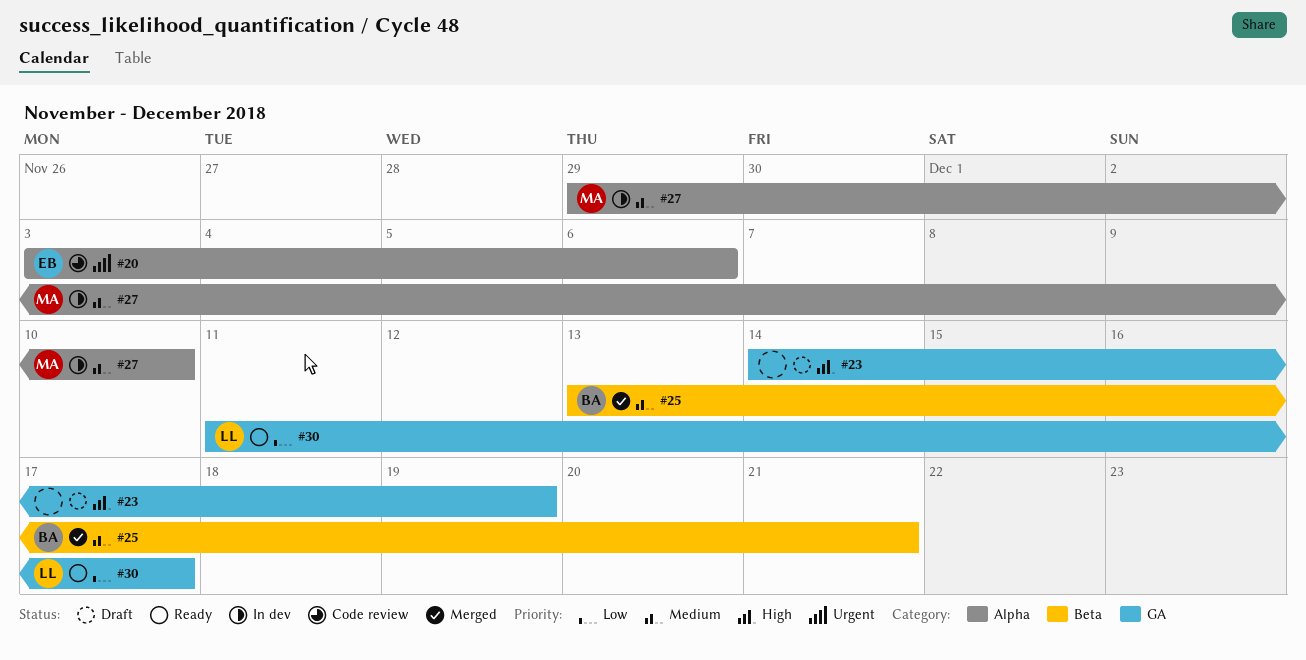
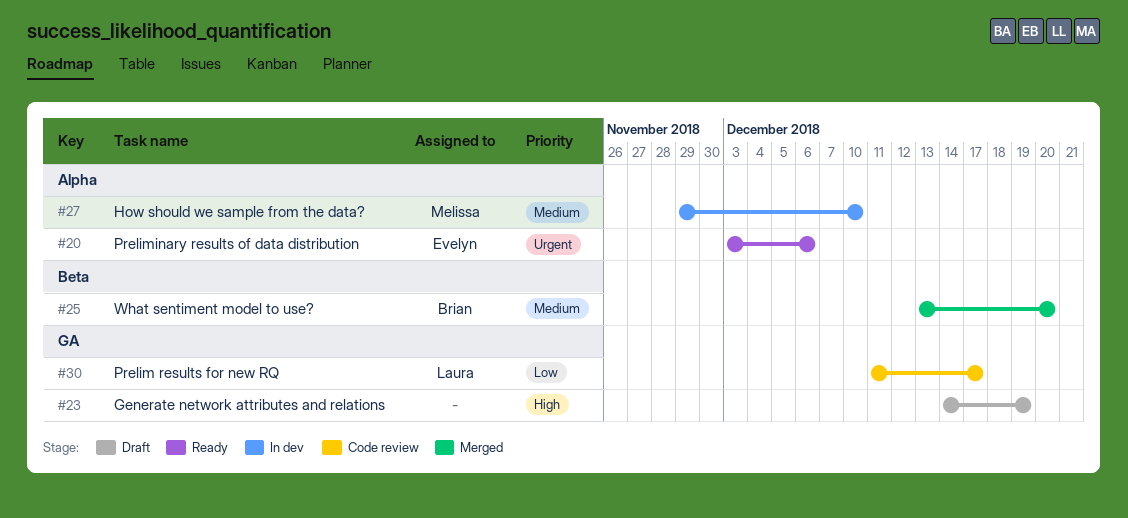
#20, status: Code review -> Ready
#25, due: Dec 21 -> Dec 20
#30, status: Ready -> Code review

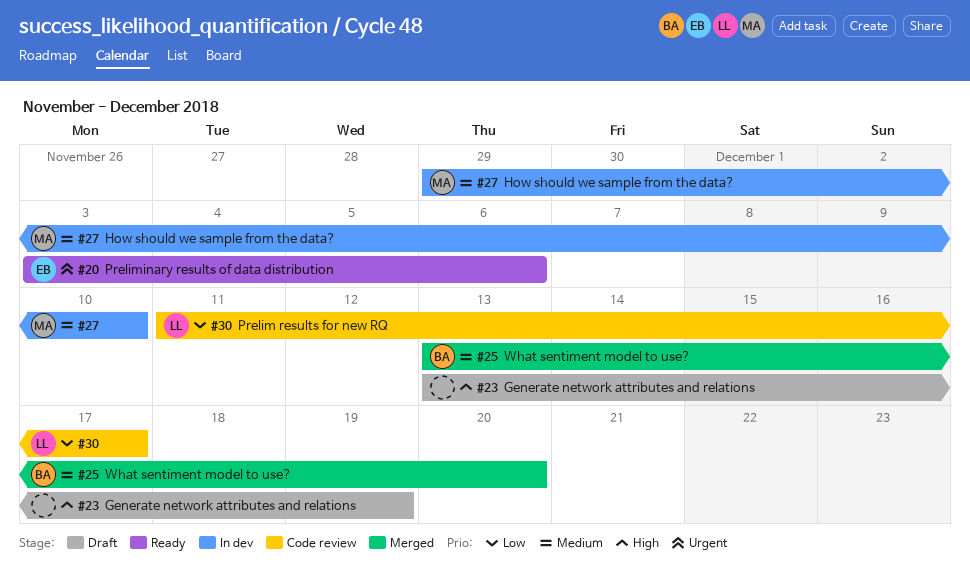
#23, start: Dec 14 -> Dec 13

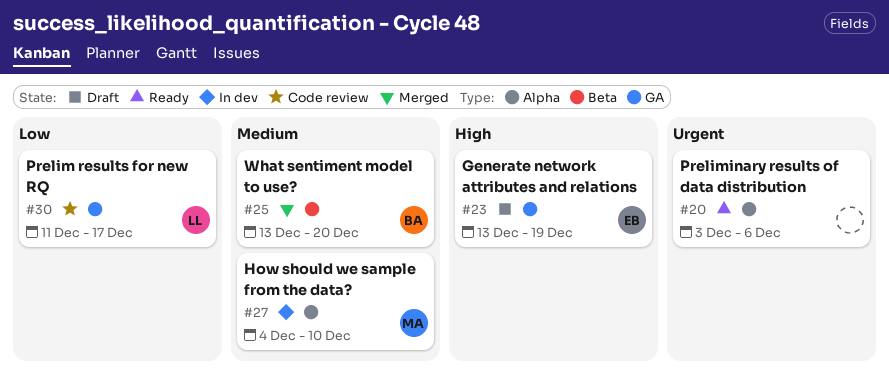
#20, owner: EB -> none
#23, owner: none -> EB
#27, start: Nov 29 -> Dec 4

